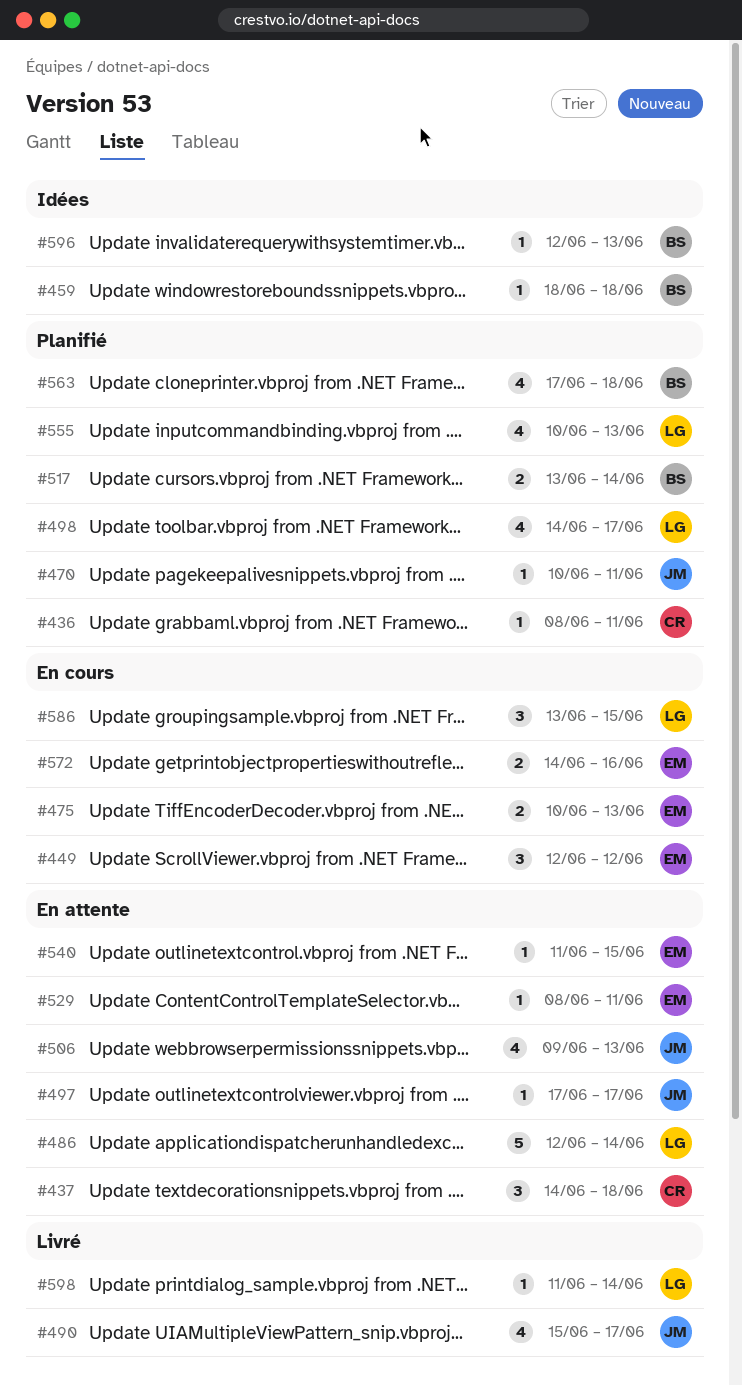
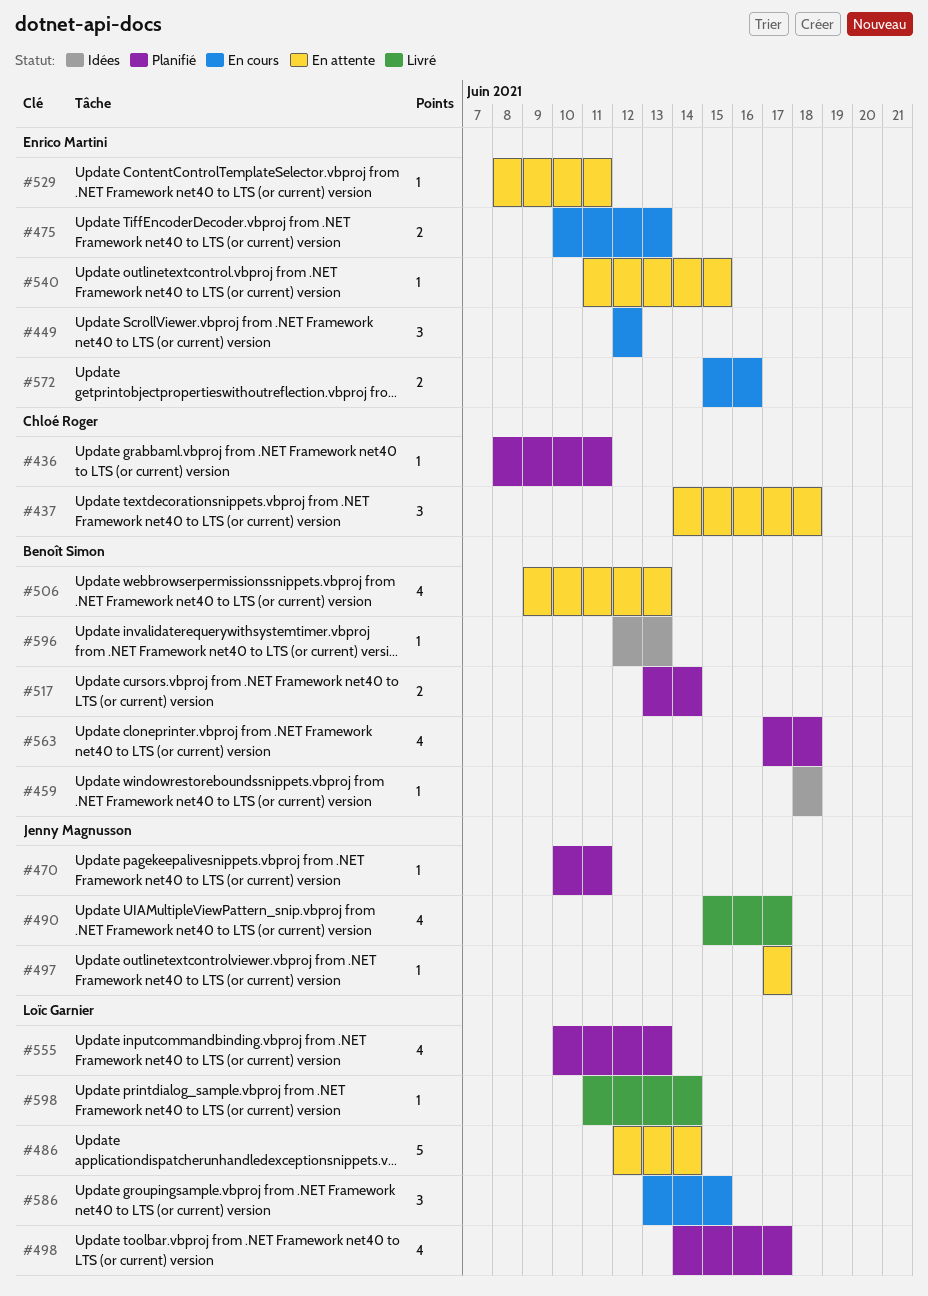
#506, owner: Jenny Magnusson -> Benoît Simon
#572, start: Jun 14 -> Jun 15

